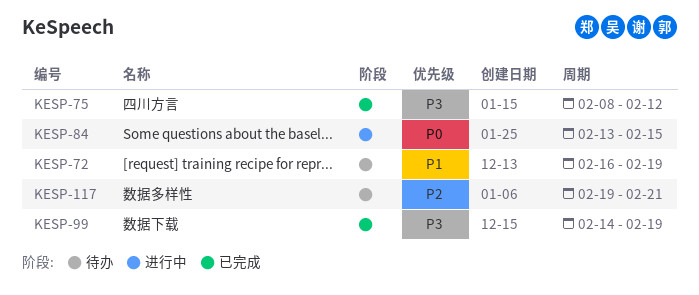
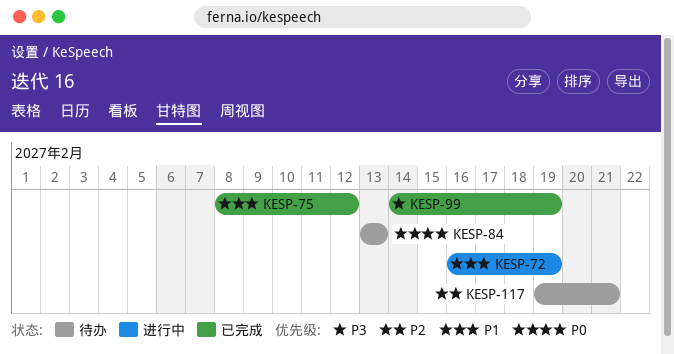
KESP-72, status: 待办 -> 进行中
KESP-75, priority: P3 -> P1
KESP-84, status: 进行中 -> 待办
KESP-84, due: Feb 15 -> Feb 13

